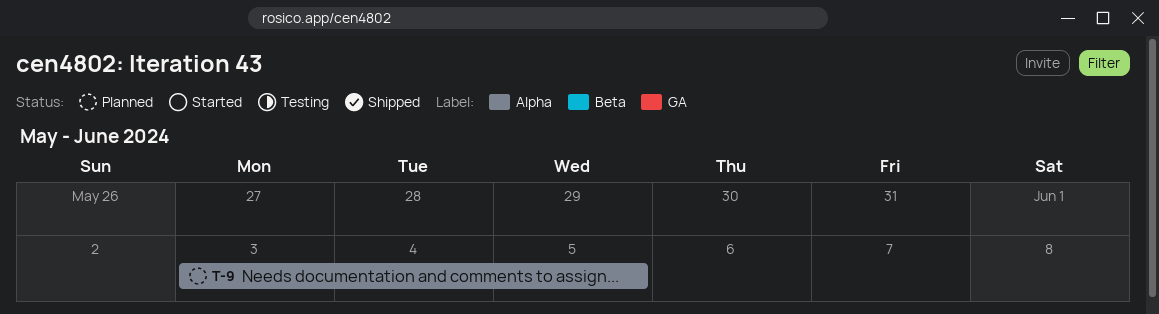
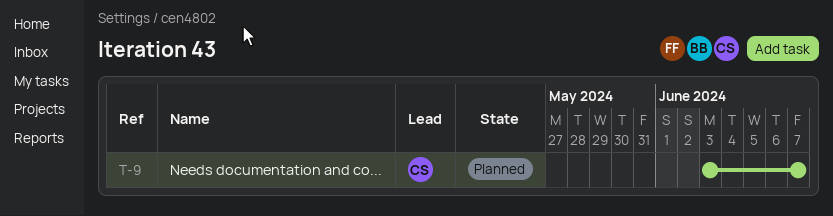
T-9, due: Jun 5 -> Jun 7

